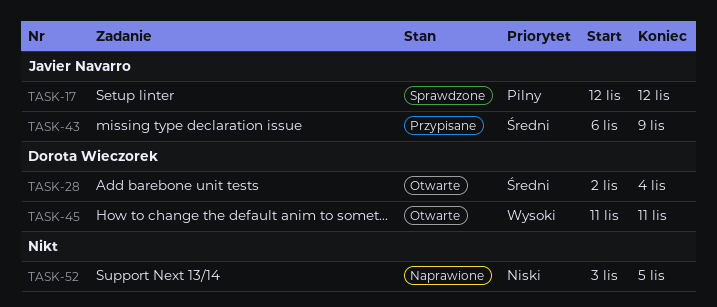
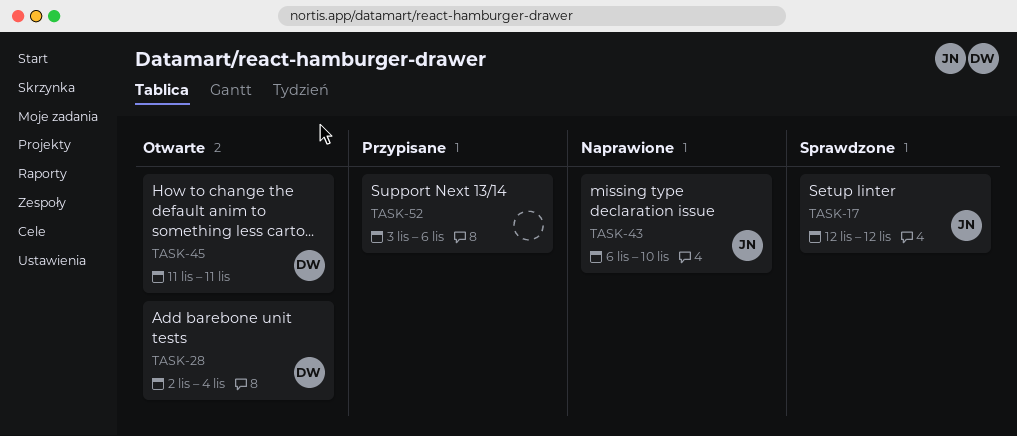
TASK-43, status: Przypisane -> Naprawione
TASK-43, due: Nov 9 -> Nov 10
TASK-52, status: Naprawione -> Przypisane
TASK-52, due: Nov 5 -> Nov 6

